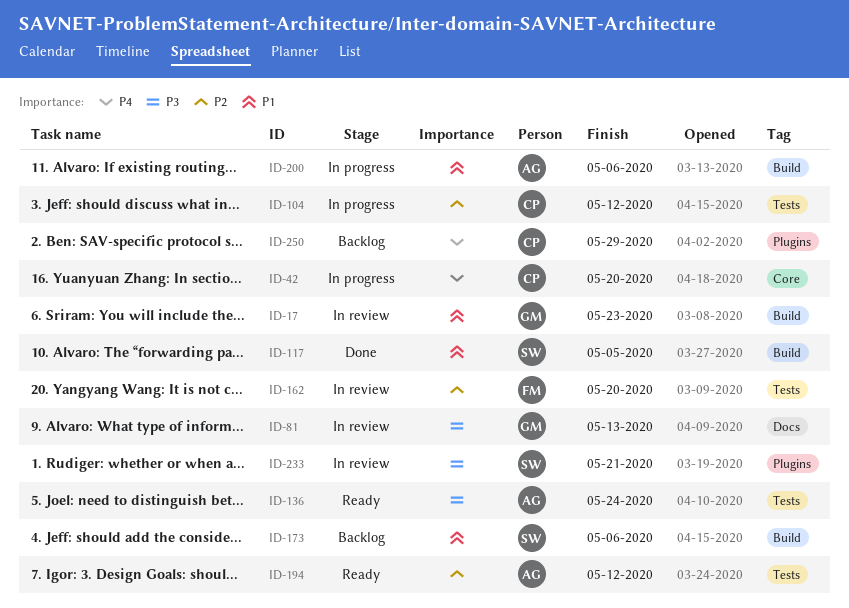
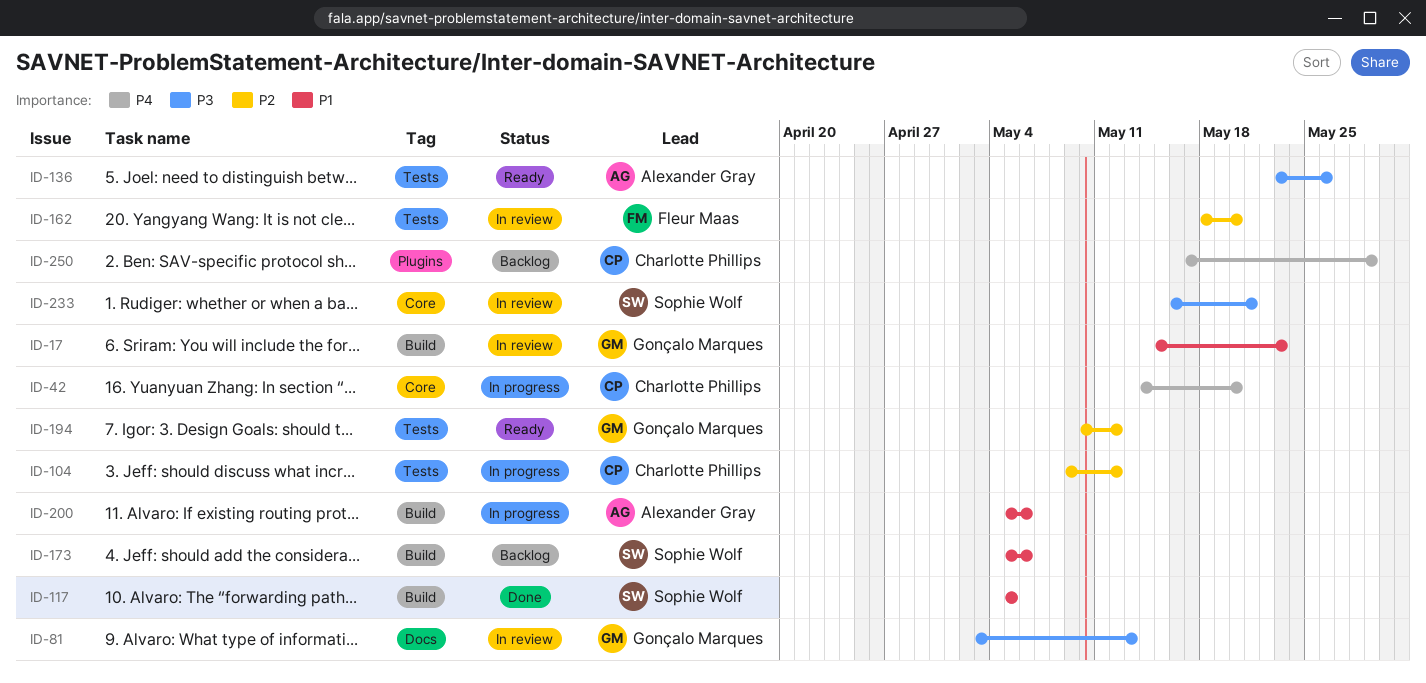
ID-136, due: May 24 -> May 26
ID-194, owner: Alexander Gray -> Gonçalo Marques
ID-233, label: Plugins -> Core

